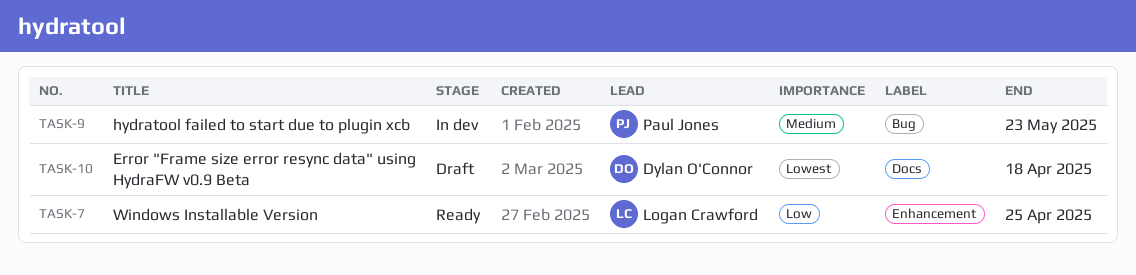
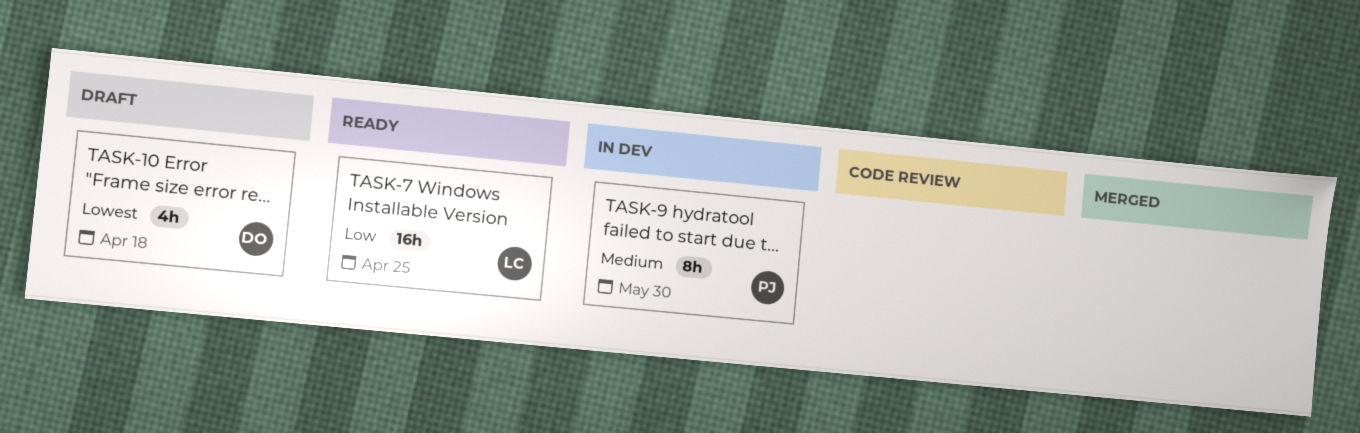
TASK-9, due: May 23 -> May 30

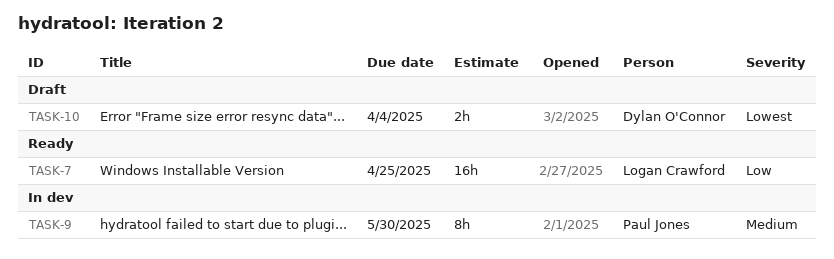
TASK-10, estimate: 4h -> 2h
TASK-10, due: Apr 18 -> Apr 4

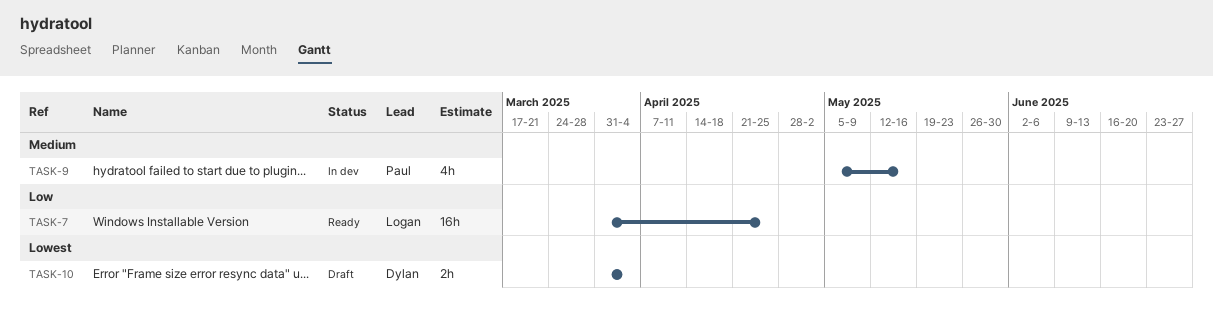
TASK-9, estimate: 8h -> 4h
TASK-9, due: May 30 -> May 16

